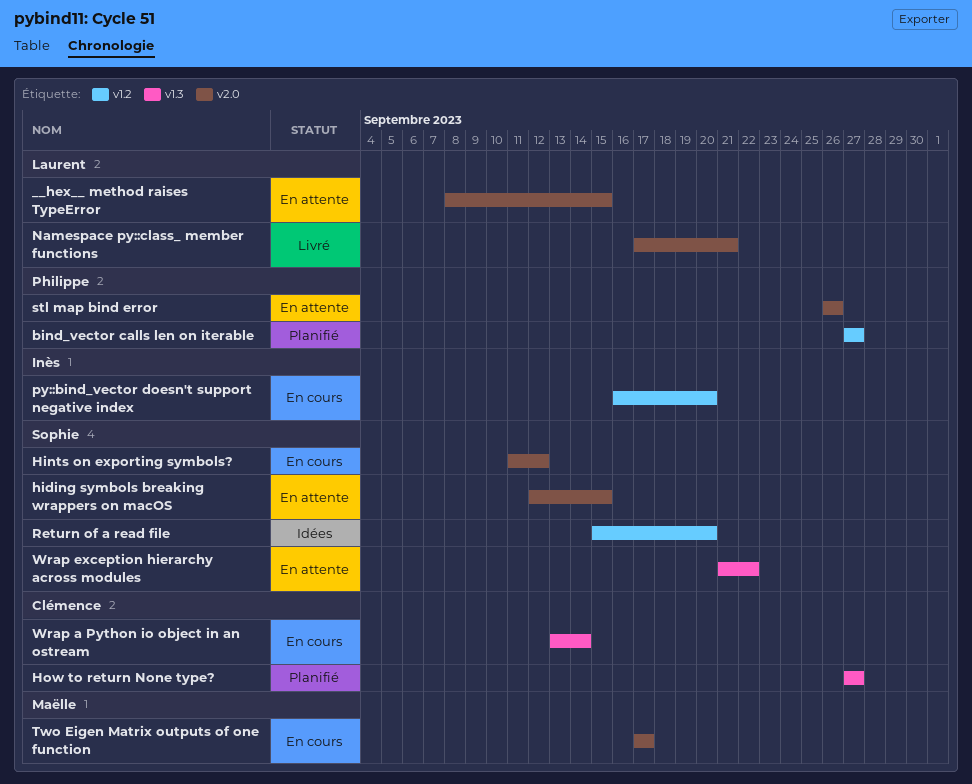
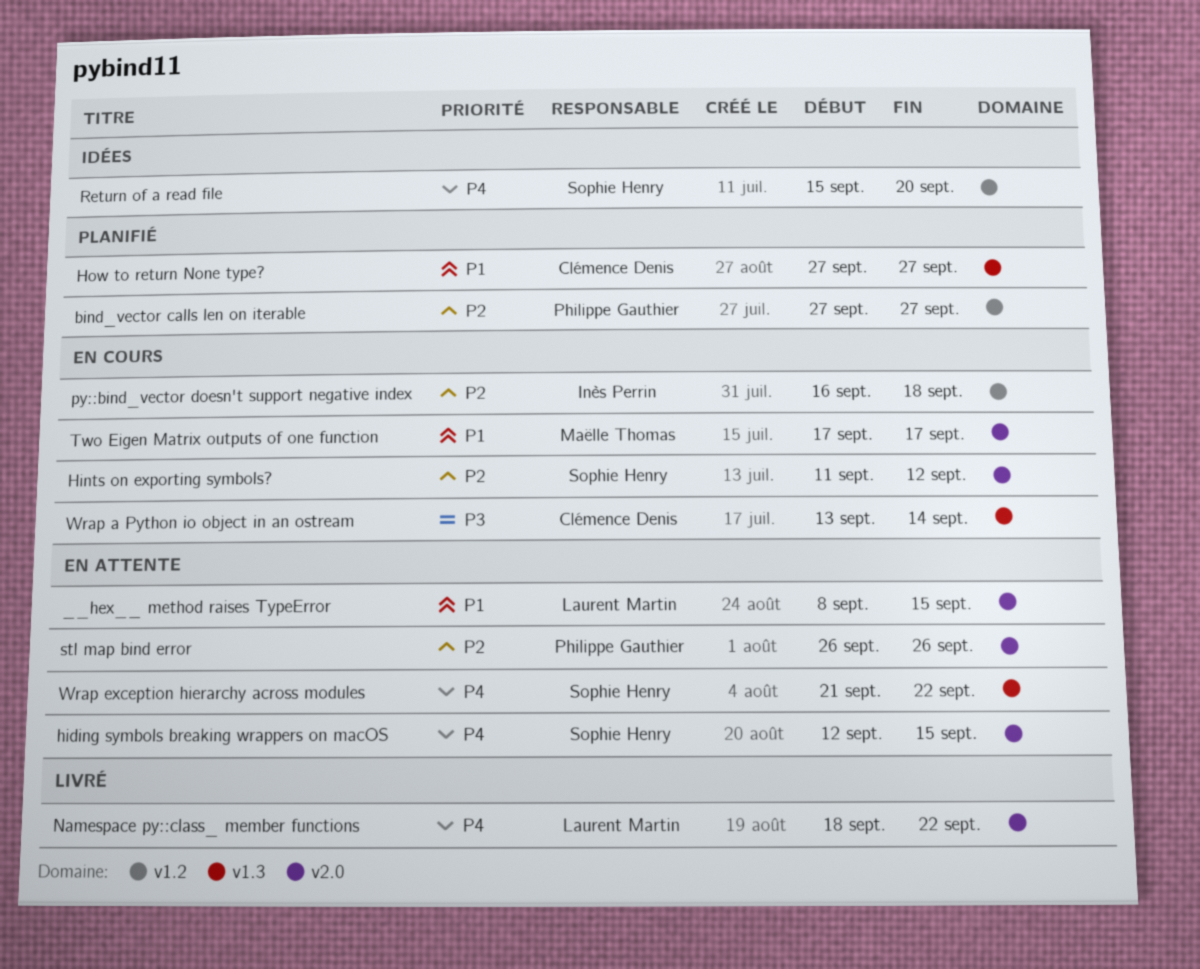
Namespace py::class_ member functions, start: Sep 17 -> Sep 18
Namespace py::class_ member functions, due: Sep 21 -> Sep 22
py::bind_vector doesn't support negative index, due: Sep 20 -> Sep 18

